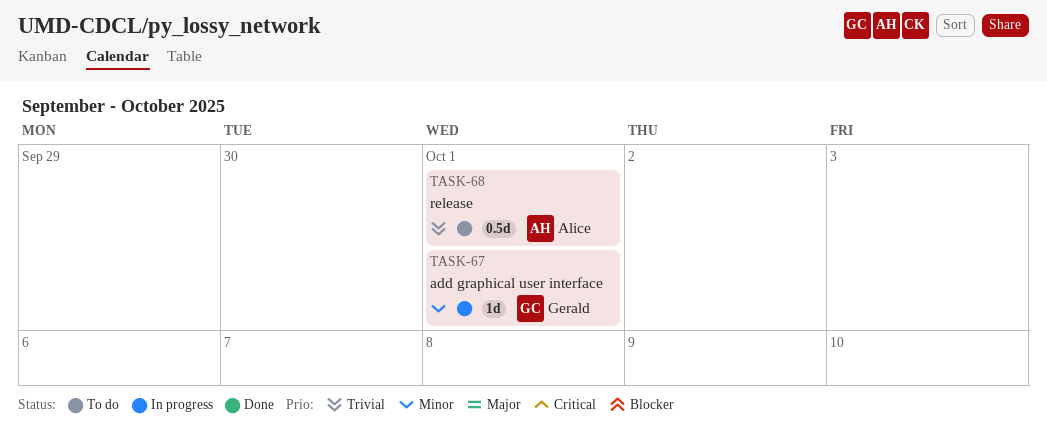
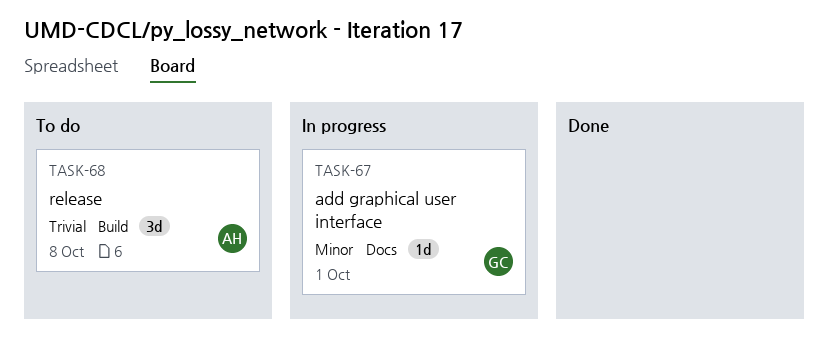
TASK-68, estimate: 0.5d -> 3d
TASK-68, due: Oct 1 -> Oct 8

